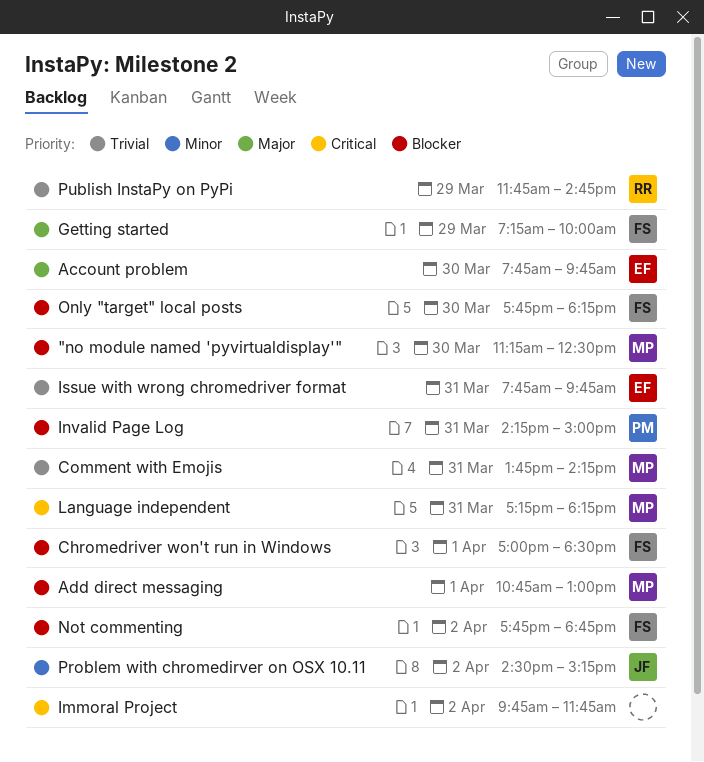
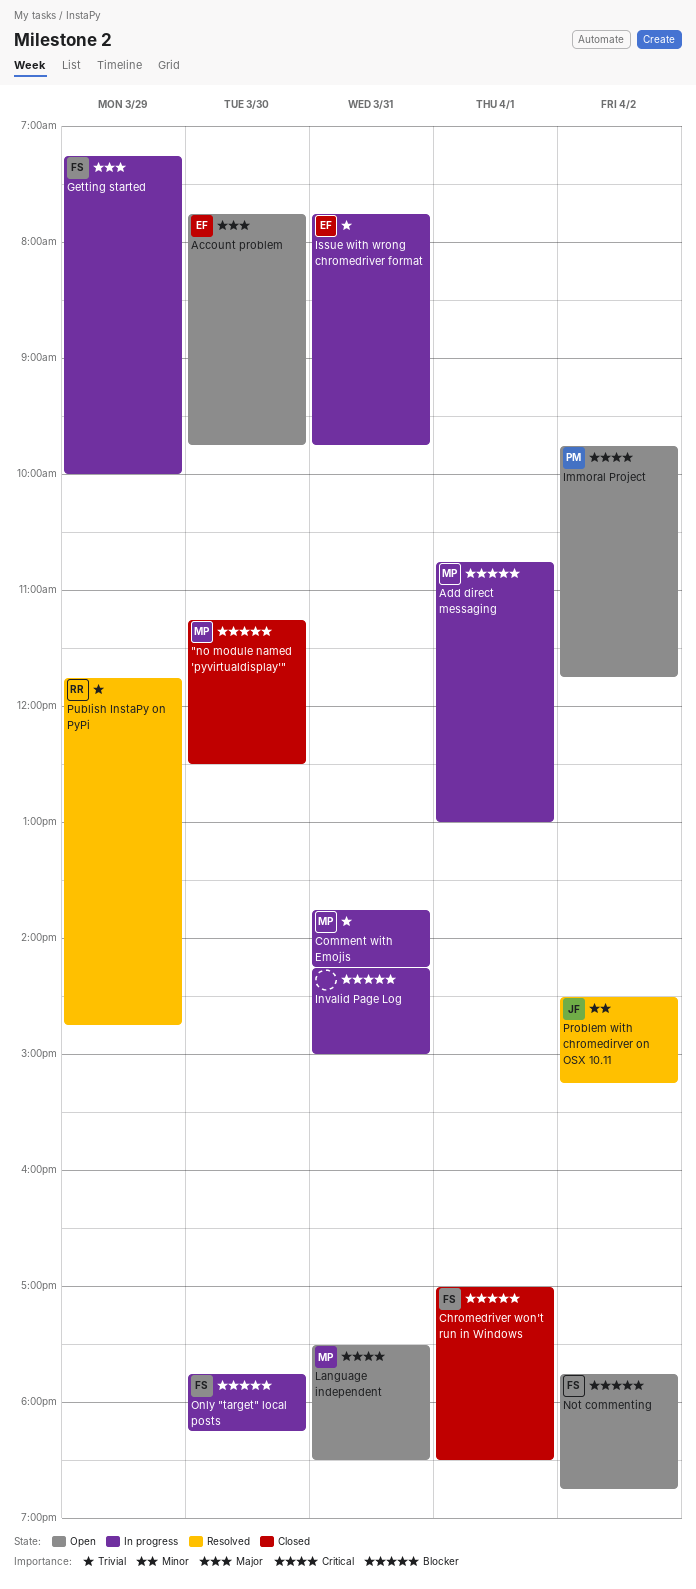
Immoral Project, owner: none -> PM
Invalid Page Log, owner: PM -> none
Language independent, begins: 17:15 -> 17:30
Language independent, ends: 18:15 -> 18:30

